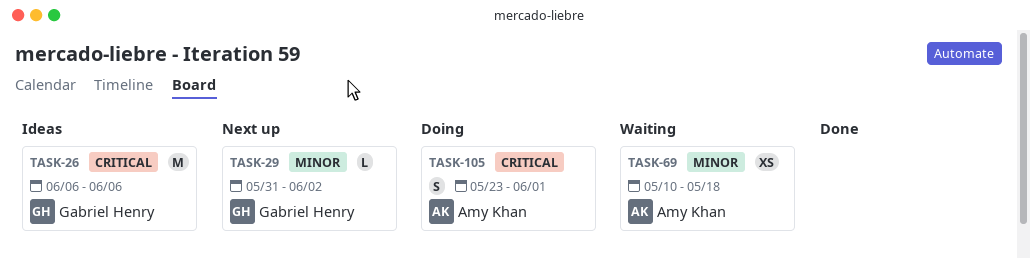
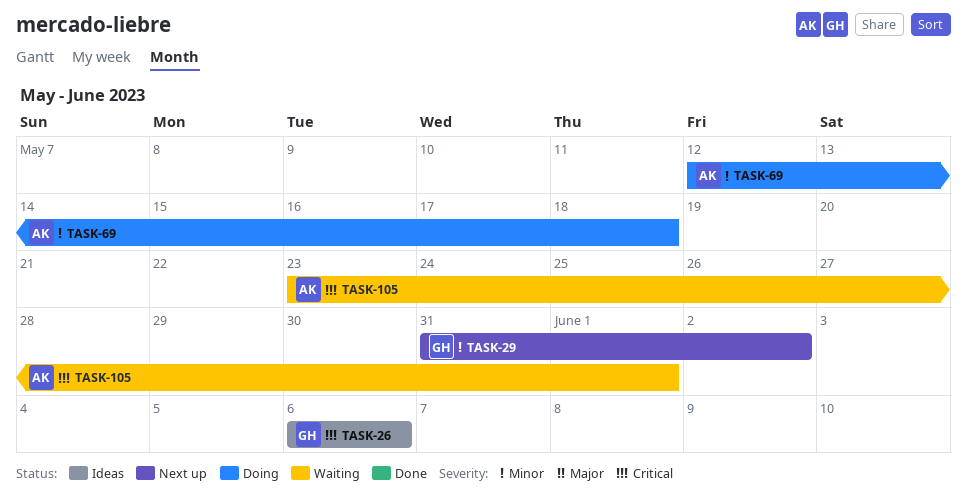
TASK-69, status: Waiting -> Doing
TASK-69, start: May 10 -> May 12
TASK-105, status: Doing -> Waiting

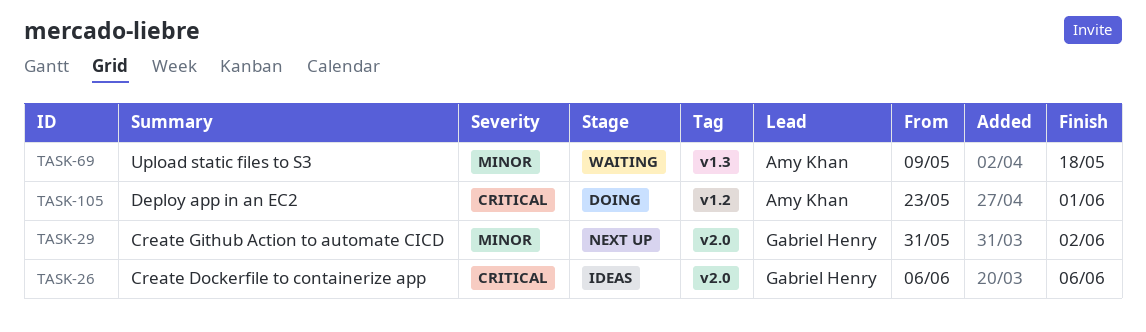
TASK-69, status: Doing -> Waiting
TASK-69, start: May 12 -> May 9
TASK-105, status: Waiting -> Doing

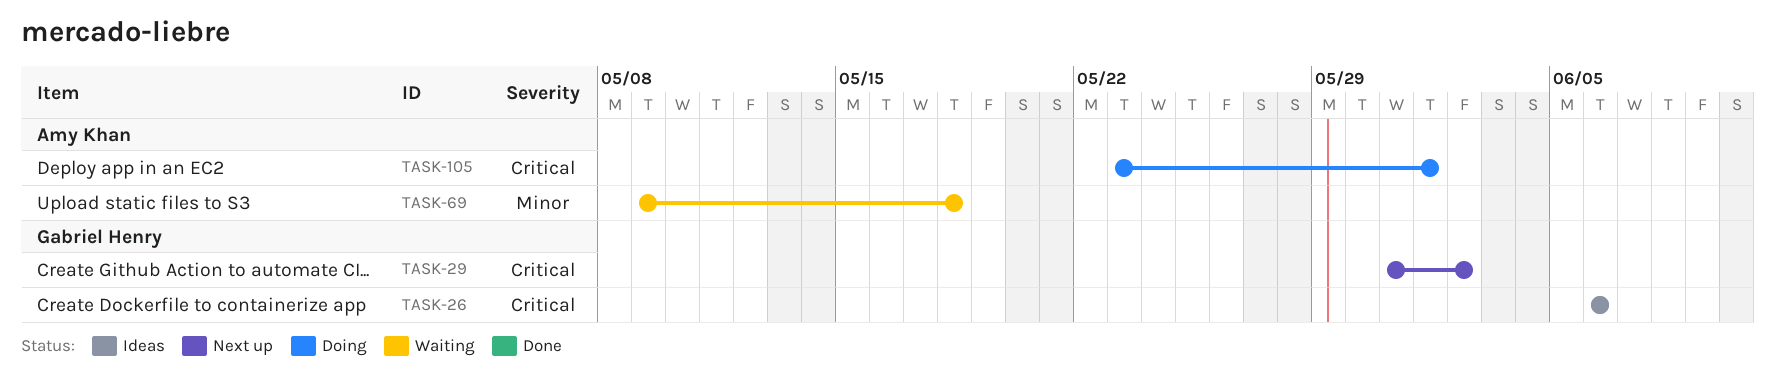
TASK-29, priority: Minor -> Critical

